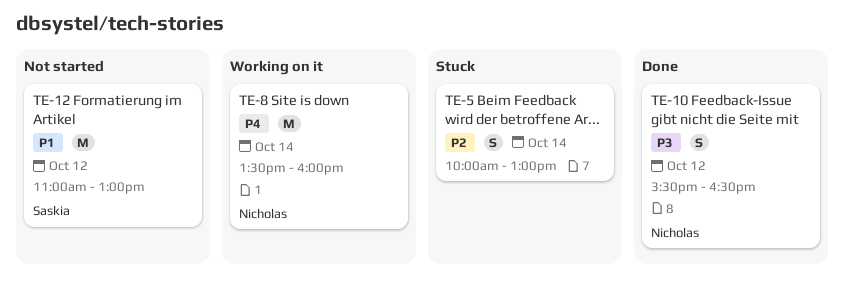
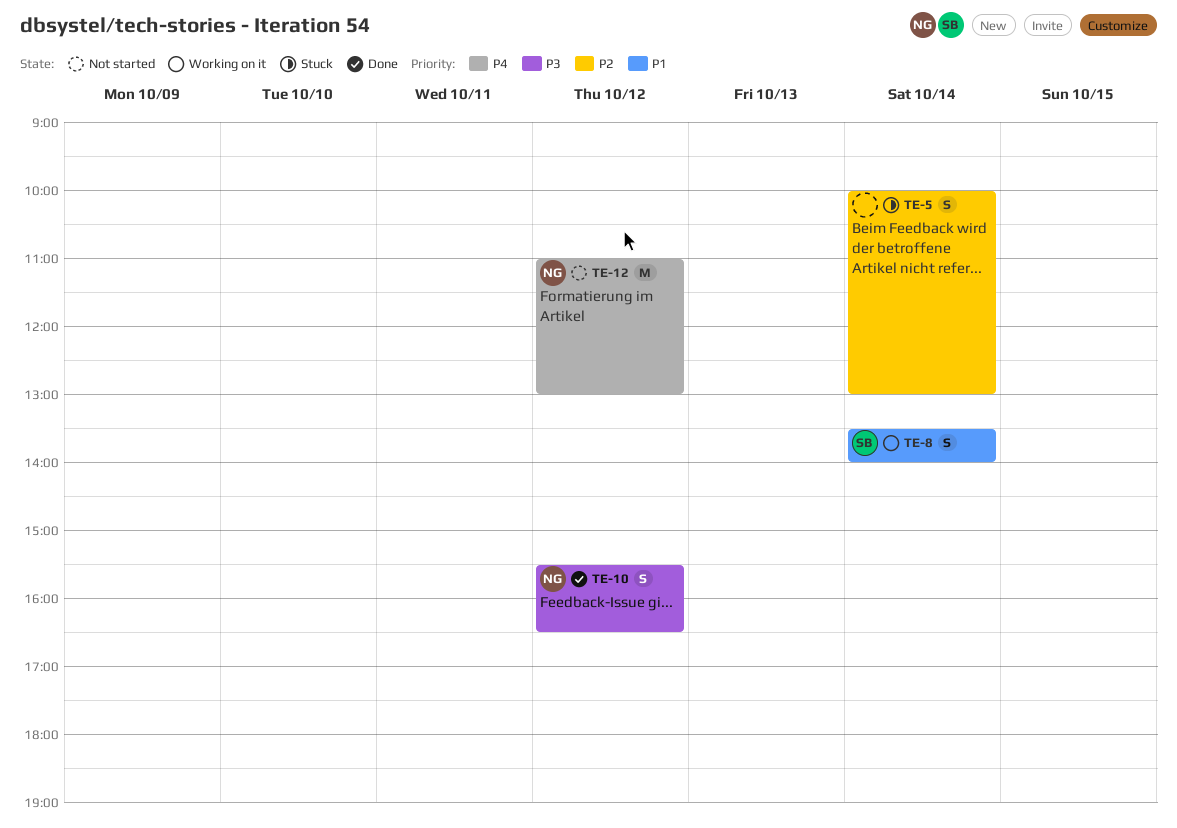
TE-8, owner: Nicholas -> Saskia
TE-8, priority: P4 -> P1
TE-8, estimate: M -> S
TE-8, ends: 16:00 -> 14:00
TE-12, owner: Saskia -> Nicholas
TE-12, priority: P1 -> P4

